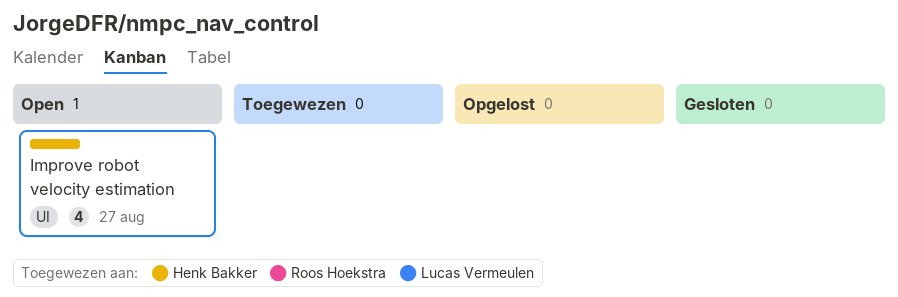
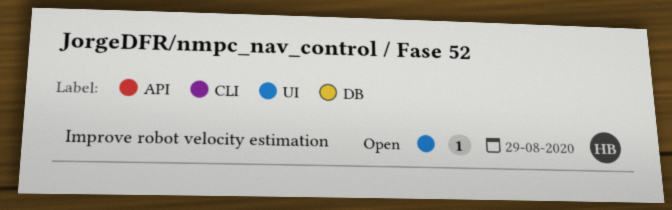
Improve robot velocity estimation, estimate: 4 -> 1
Improve robot velocity estimation, day: Aug 27 -> Aug 29

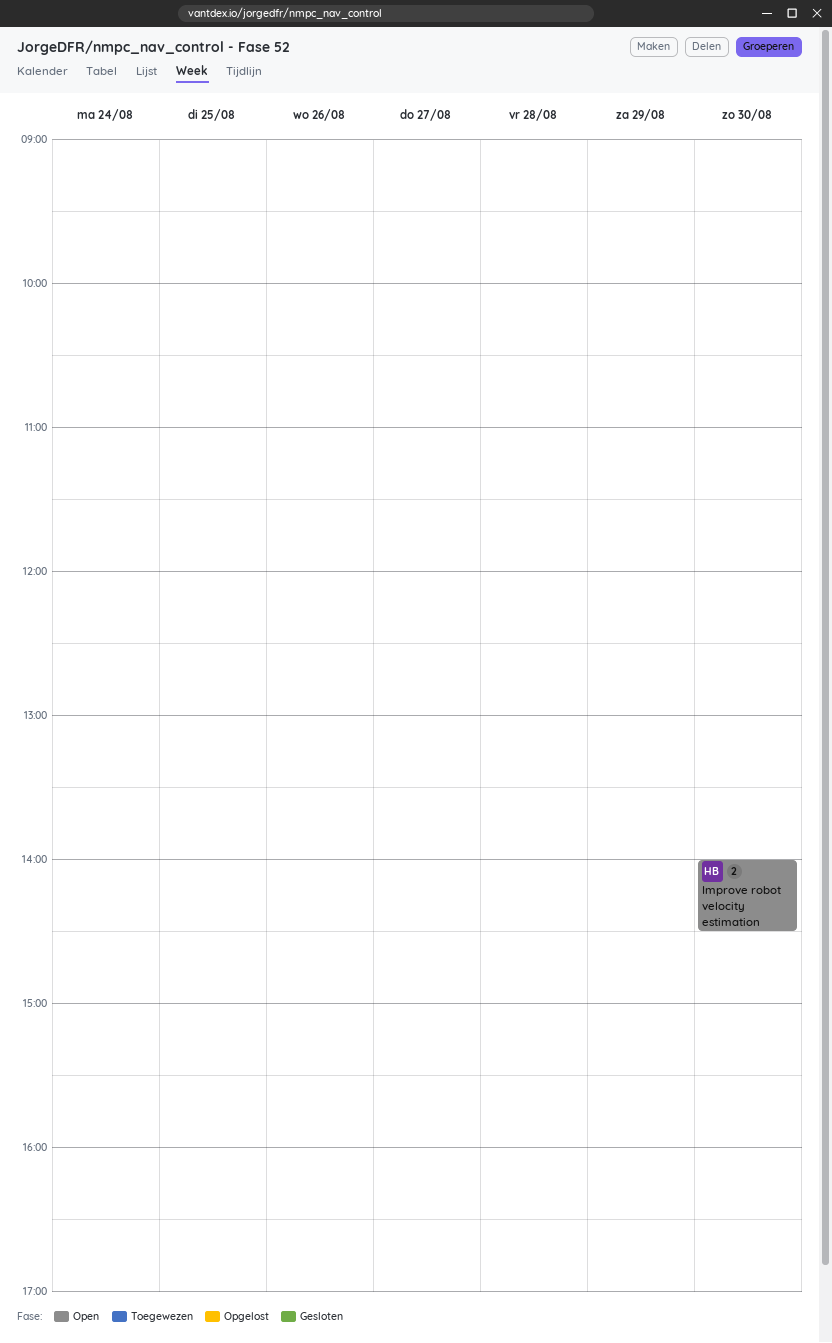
Improve robot velocity estimation, estimate: 1 -> 2
Improve robot velocity estimation, day: Aug 29 -> Aug 30

